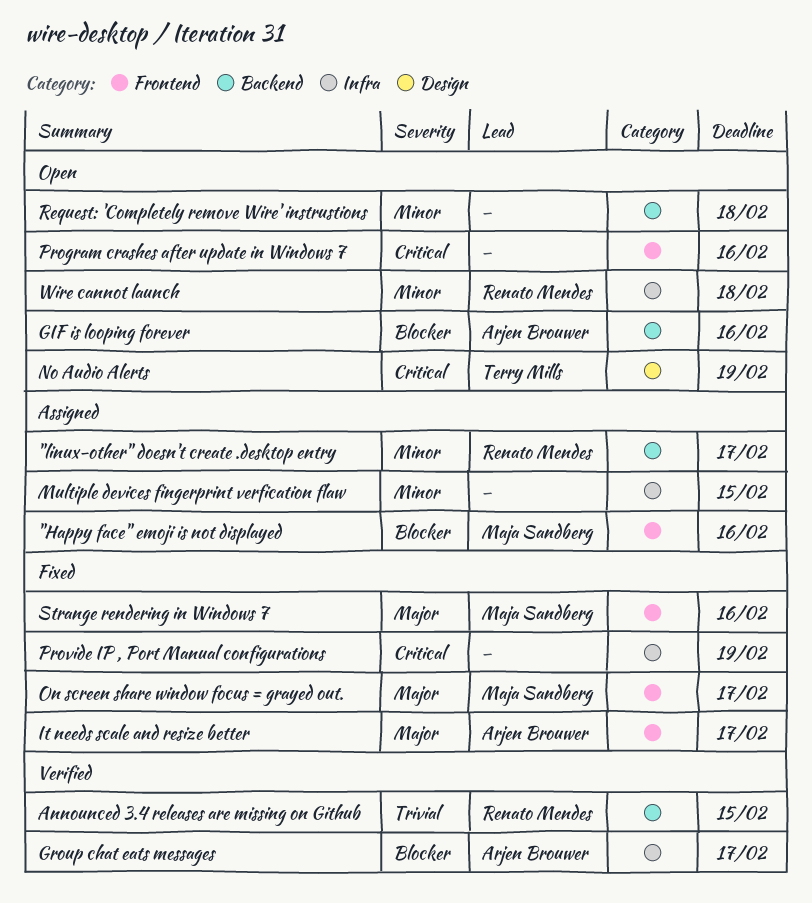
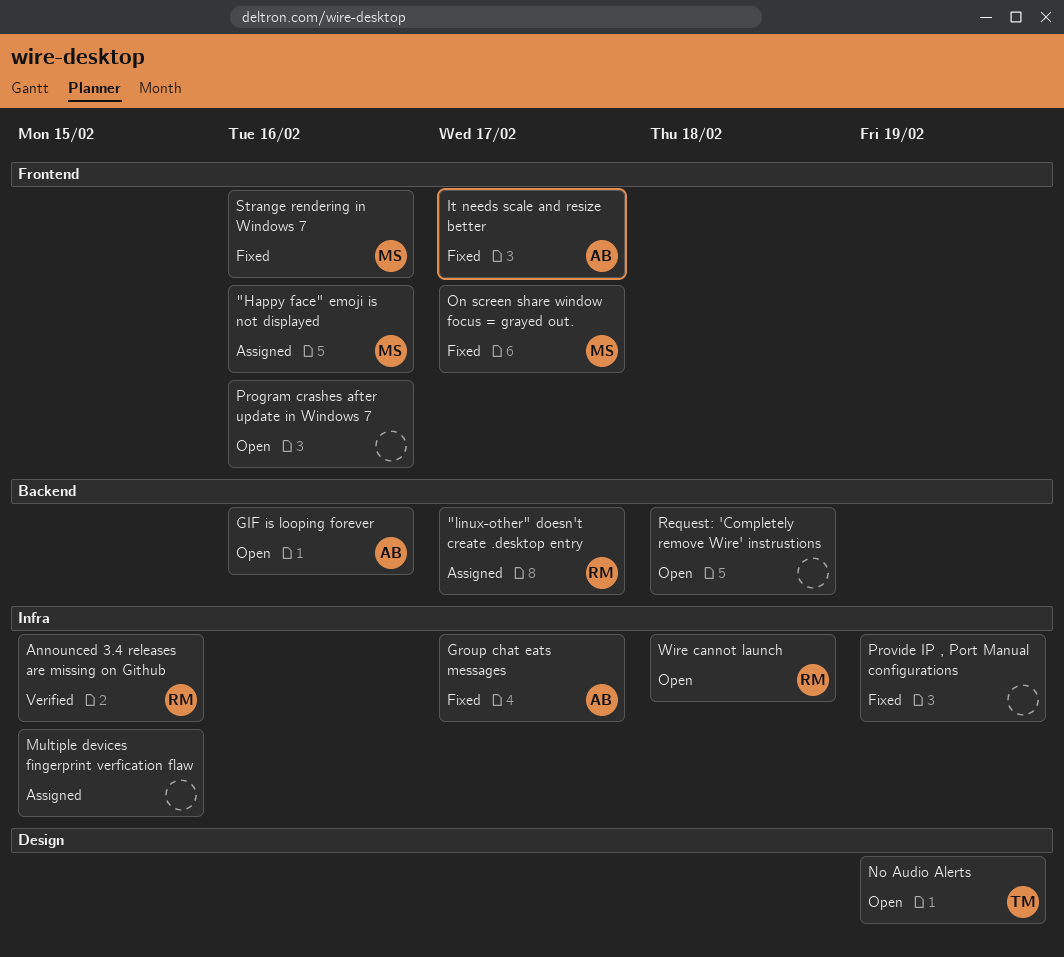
Announced 3.4 releases are missing on Github, label: Backend -> Infra
Group chat eats messages, status: Verified -> Fixed

